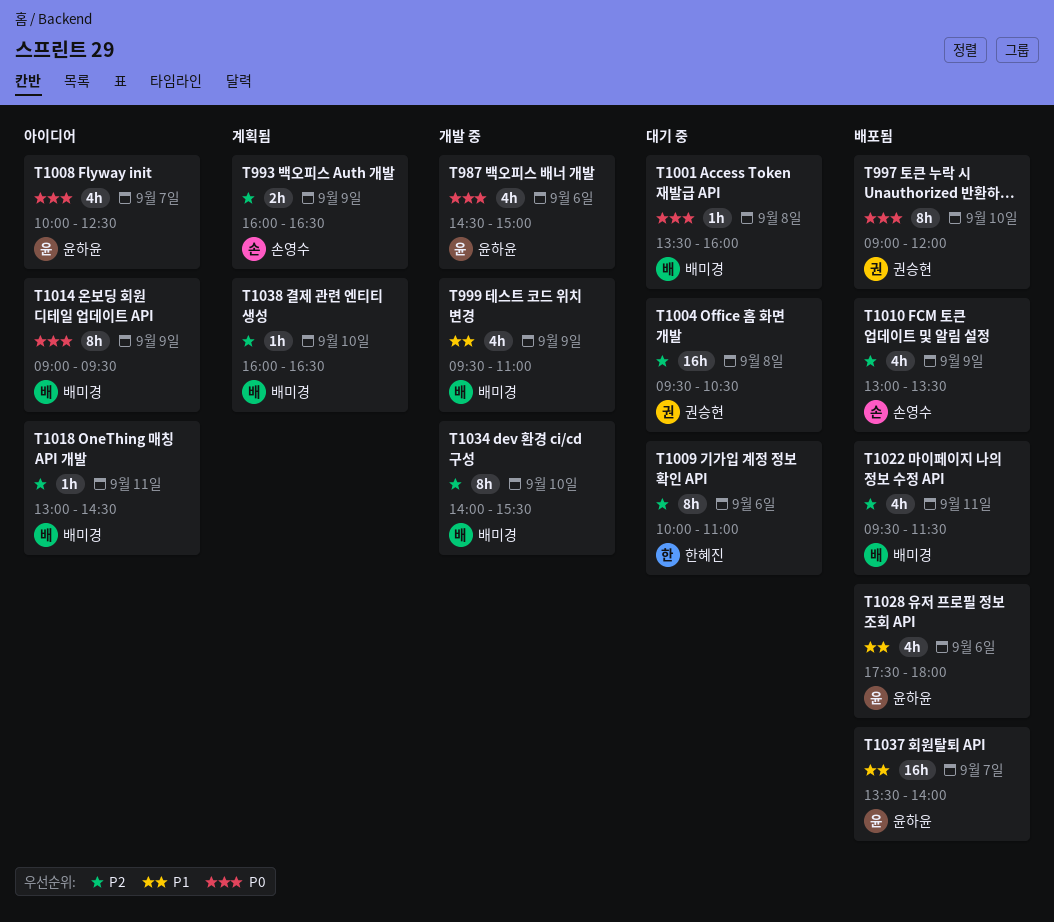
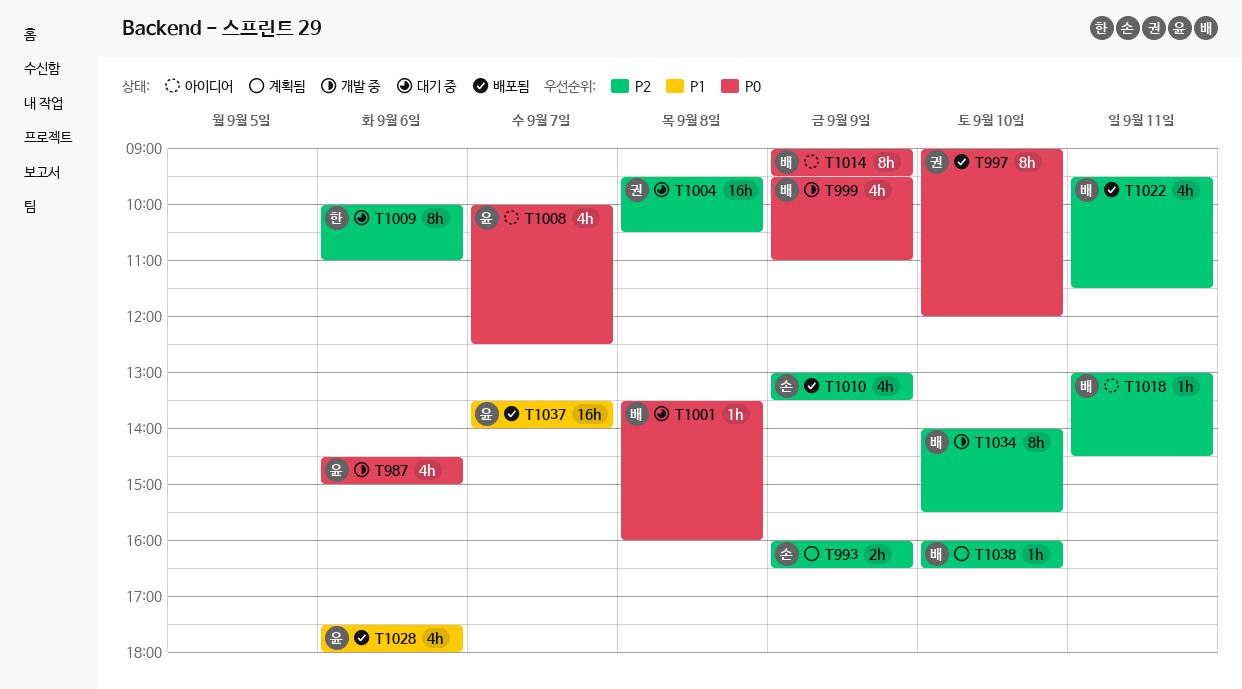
T999, priority: P1 -> P0

